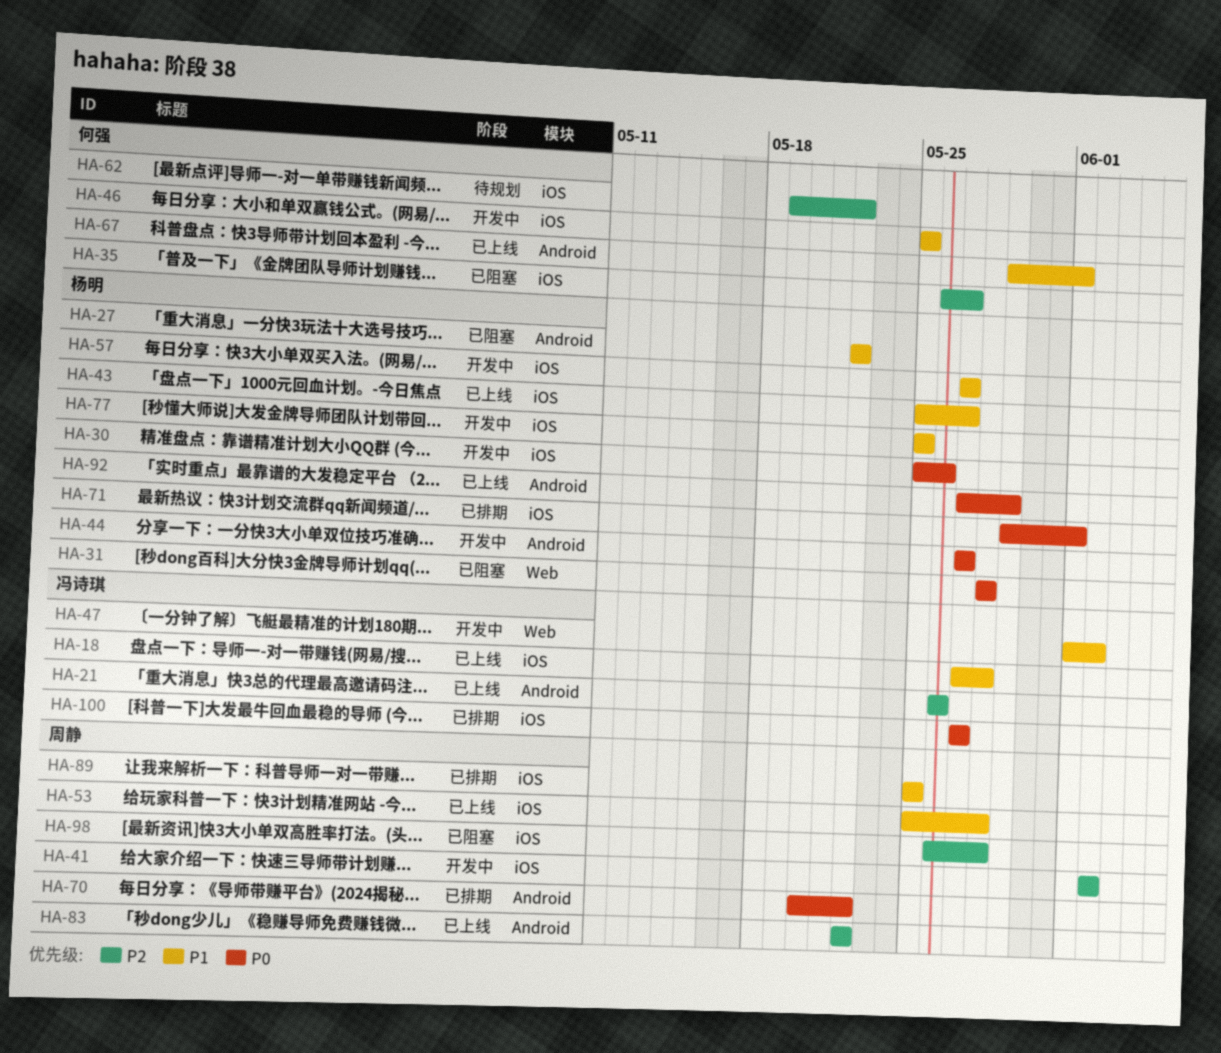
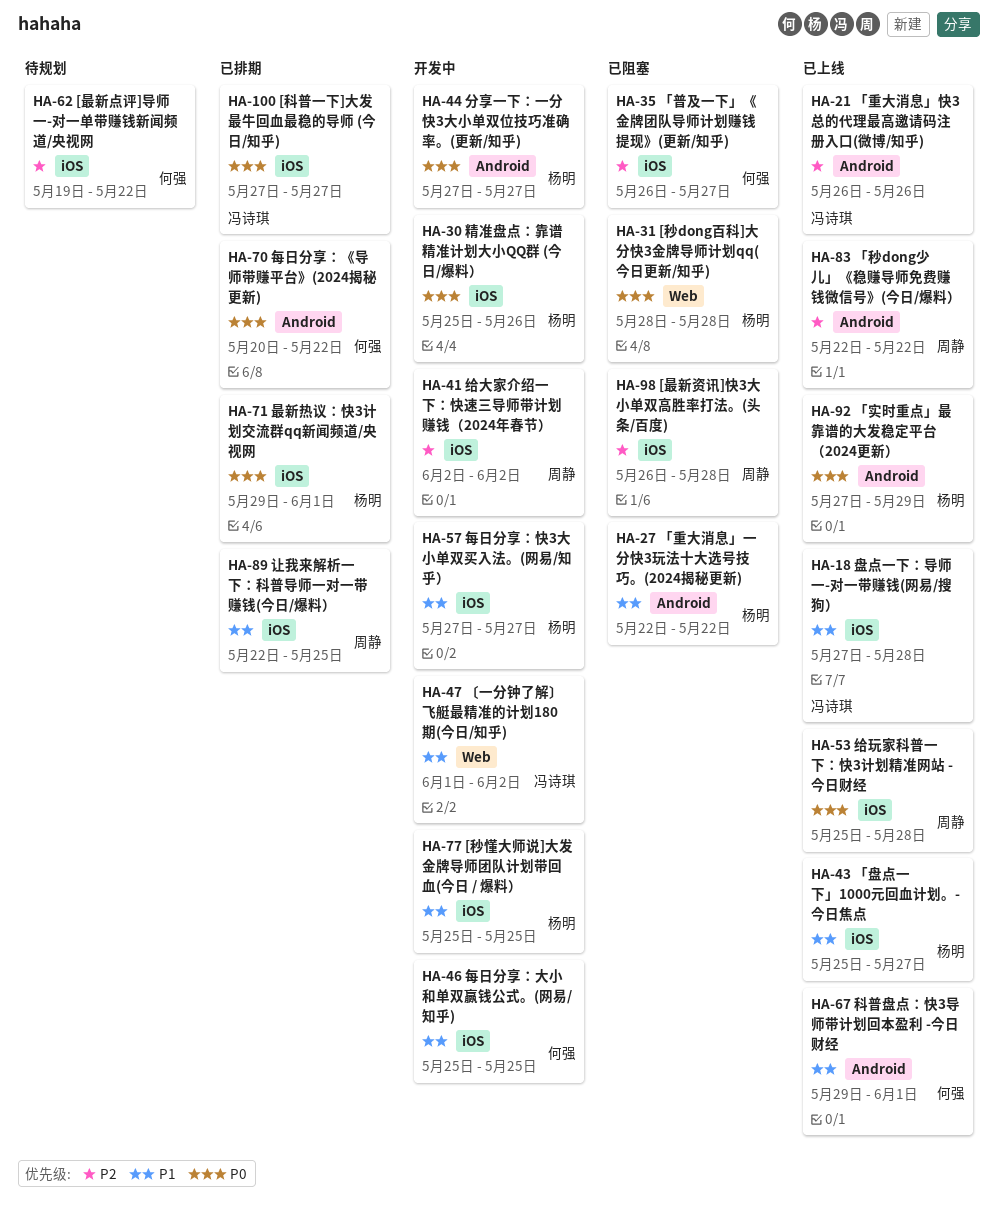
HA-53, priority: P1 -> P0
HA-70, owner: 周静 -> 何强
HA-89, start: May 25 -> May 22

